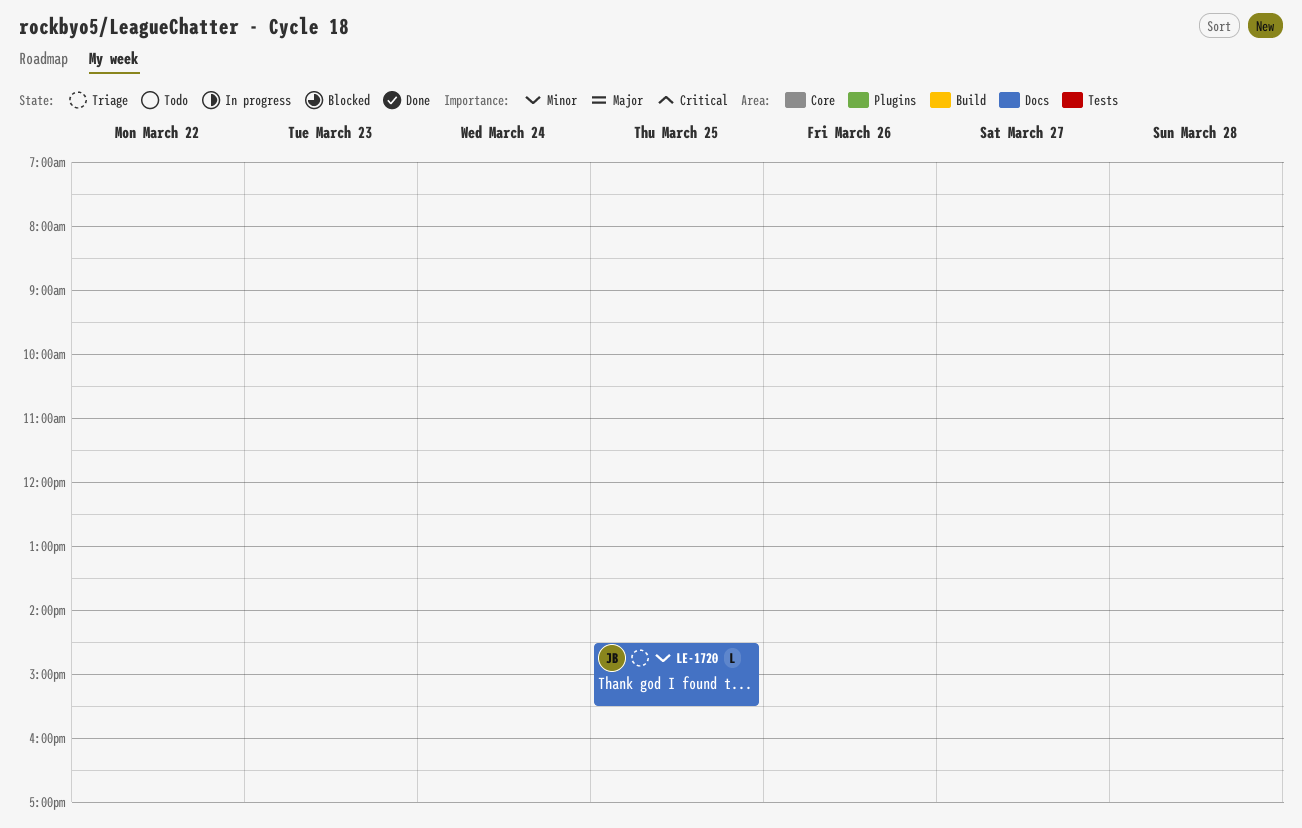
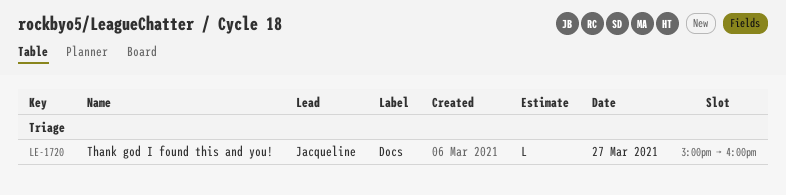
LE-1720, day: Mar 25 -> Mar 27
LE-1720, begins: 14:30 -> 15:00
LE-1720, ends: 15:30 -> 16:00

